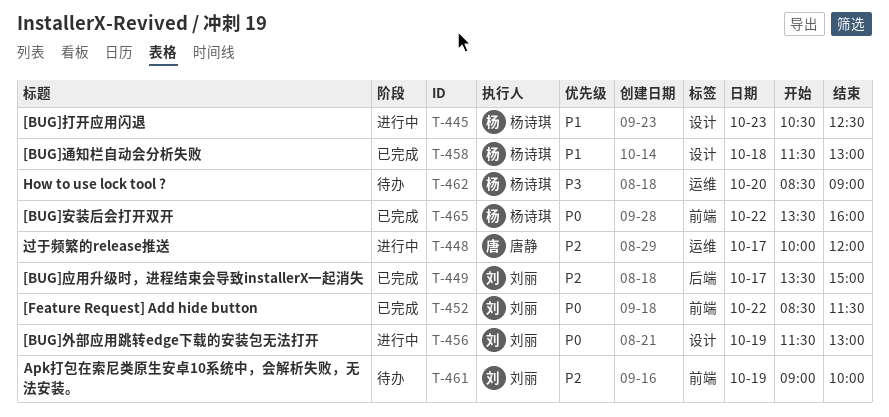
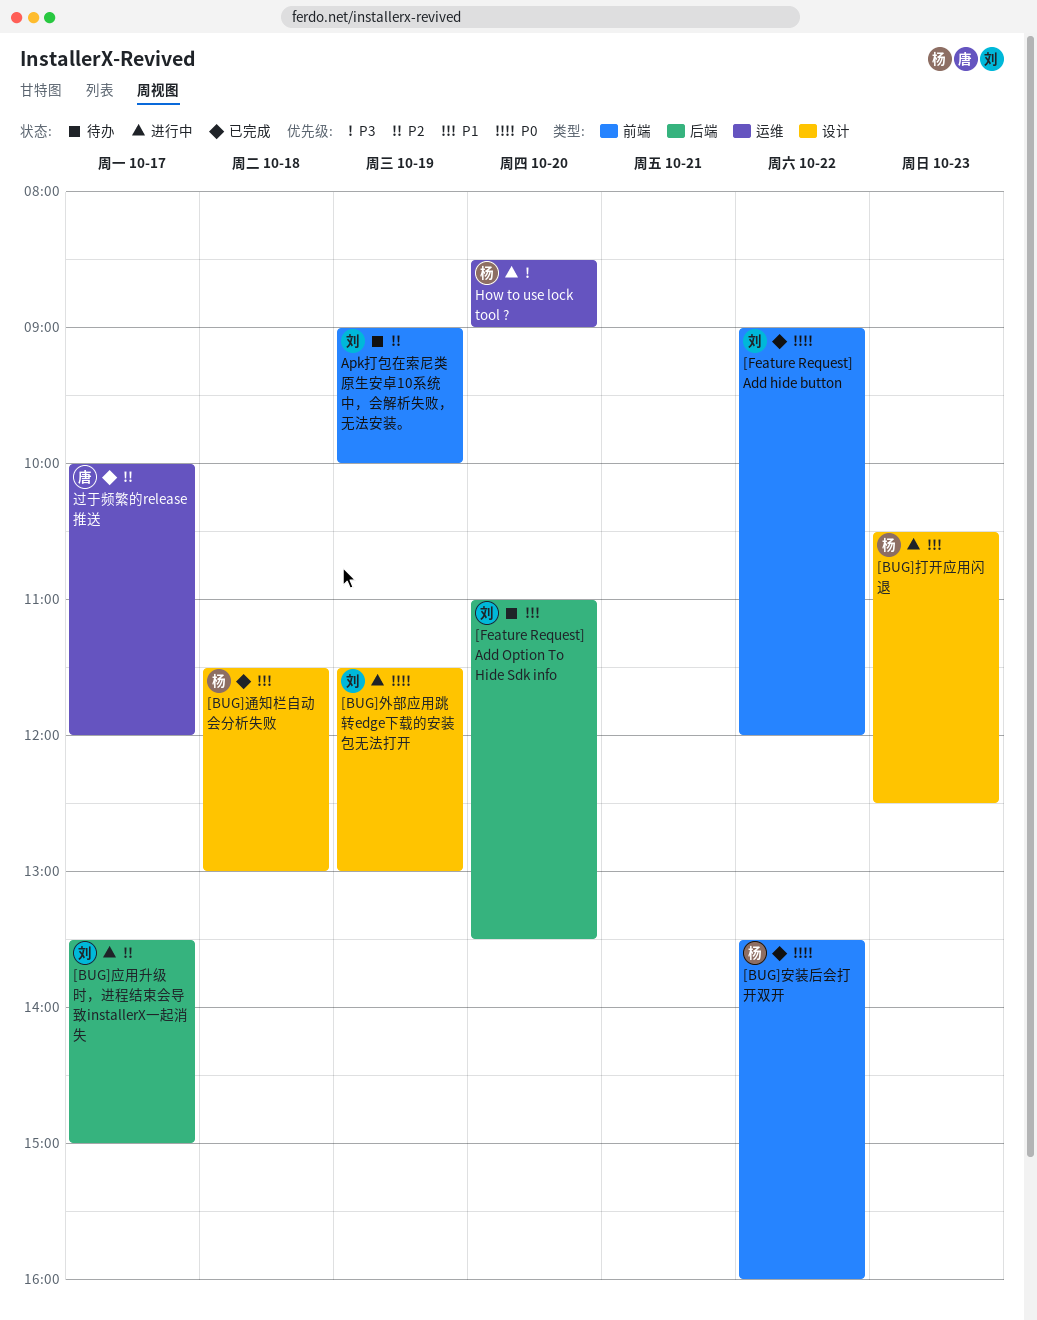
[BUG]应用升级时，进程结束会导致installerX一起消失, status: 已完成 -> 进行中
[Feature Request] Add hide button, begins: 08:30 -> 09:00
[Feature Request] Add hide button, ends: 11:30 -> 12:00
[Feature Request] Add Option To Hide Sdk info: none -> present
How to use lock tool ?, status: 待办 -> 进行中
过于频繁的release推送, status: 进行中 -> 已完成

